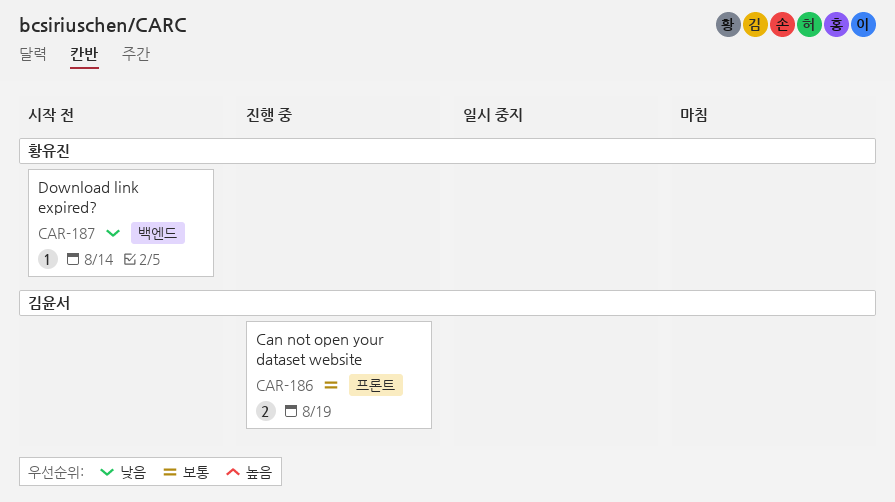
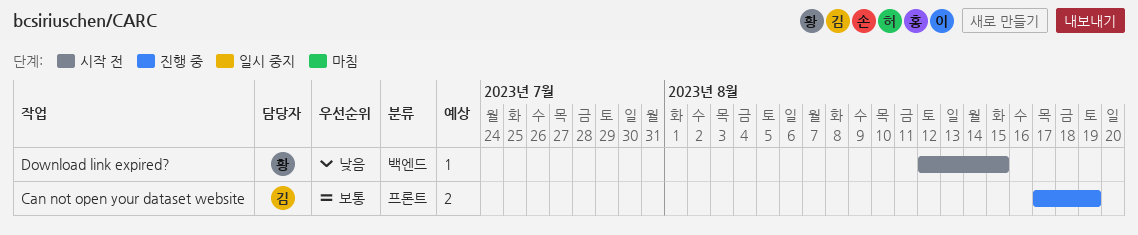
Download link expired?, due: Aug 14 -> Aug 15

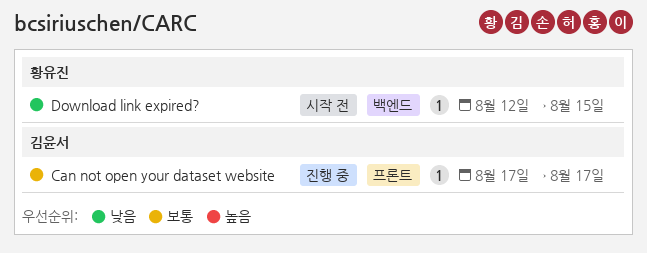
Can not open your dataset website, estimate: 2 -> 1
Can not open your dataset website, due: Aug 19 -> Aug 17

